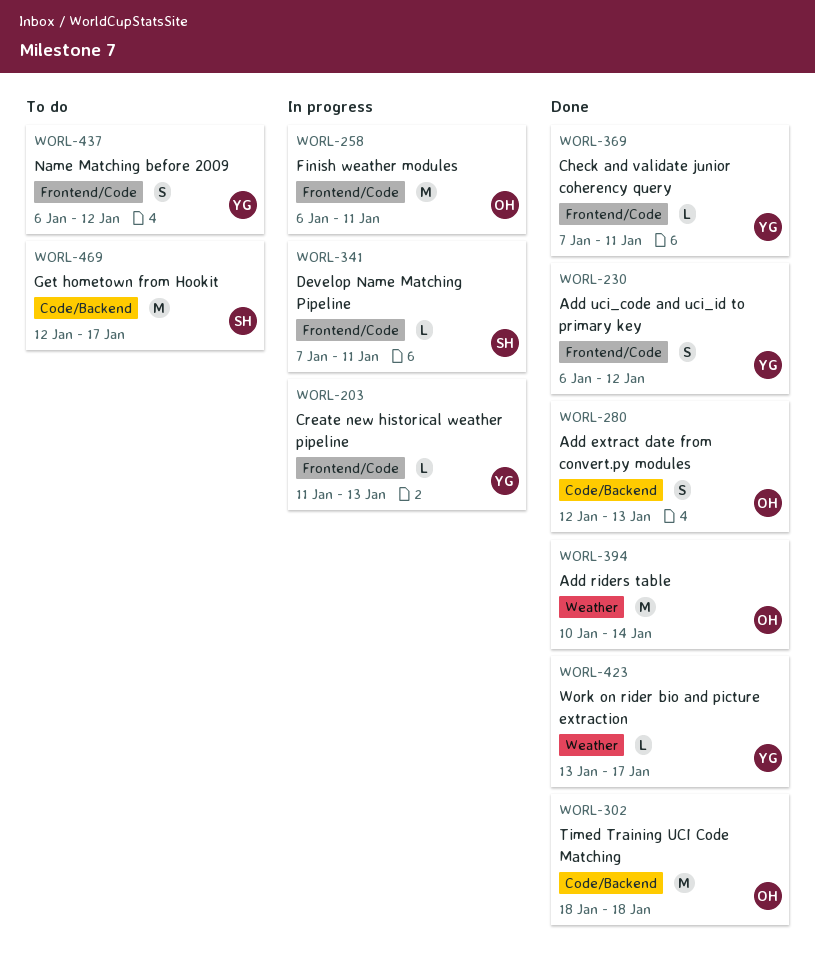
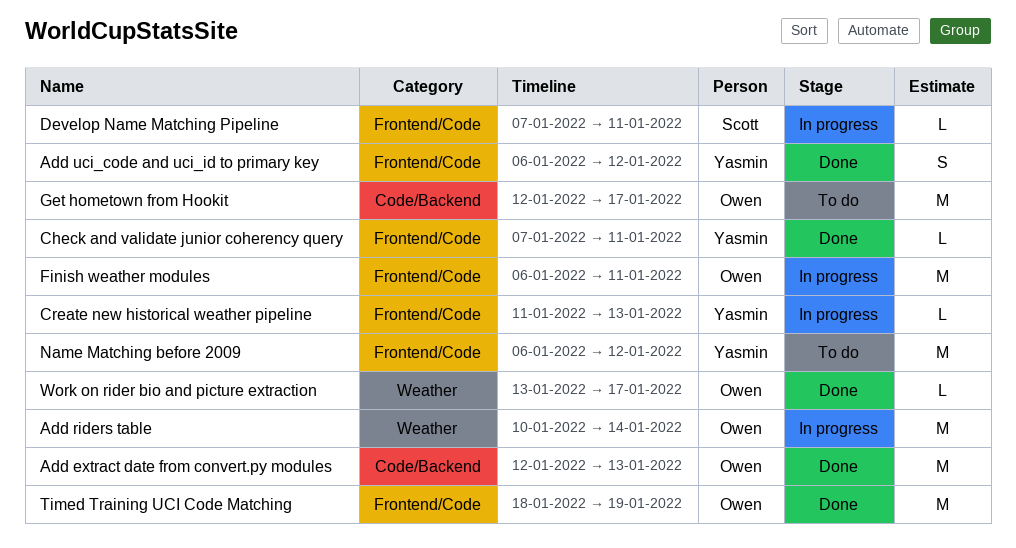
Add extract date from convert.py modules, estimate: S -> M
Add riders table, status: Done -> In progress
Get hometown from Hookit, owner: Scott -> Owen
Name Matching before 2009, estimate: S -> M
Timed Training UCI Code Matching, label: Code/Backend -> Frontend/Code
Timed Training UCI Code Matching, due: Jan 18 -> Jan 19
Work on rider bio and picture extraction, owner: Yasmin -> Owen

